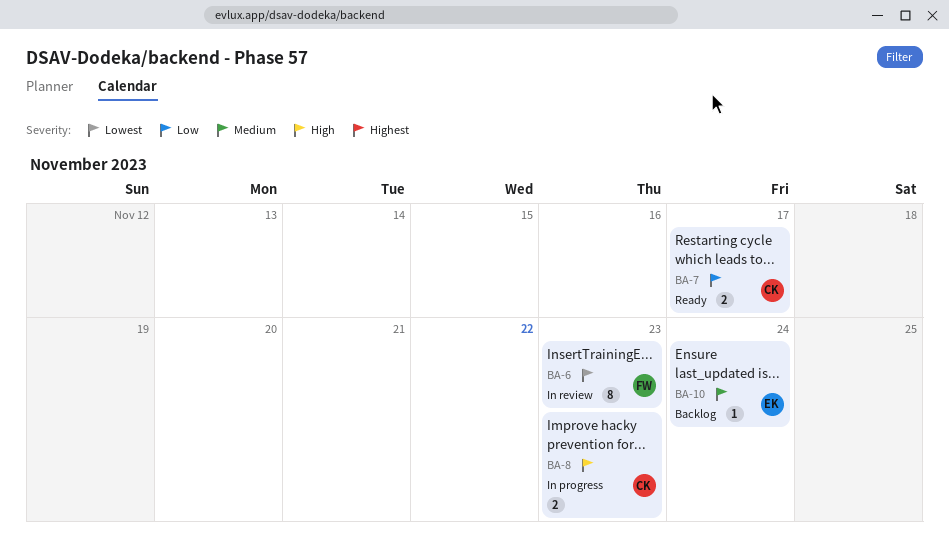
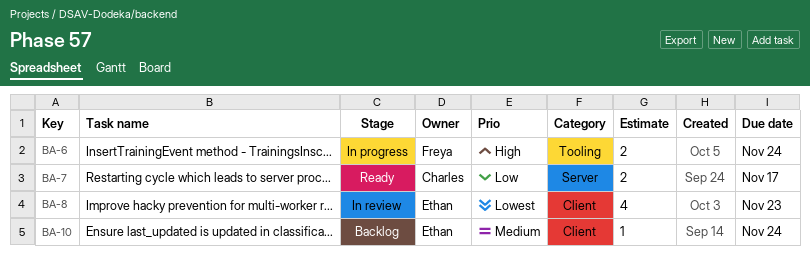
BA-6, status: In review -> In progress
BA-6, priority: Lowest -> High
BA-6, estimate: 8 -> 2
BA-6, due: Nov 23 -> Nov 24
BA-8, status: In progress -> In review
BA-8, owner: Charles -> Ethan
BA-8, priority: High -> Lowest
BA-8, estimate: 2 -> 4

